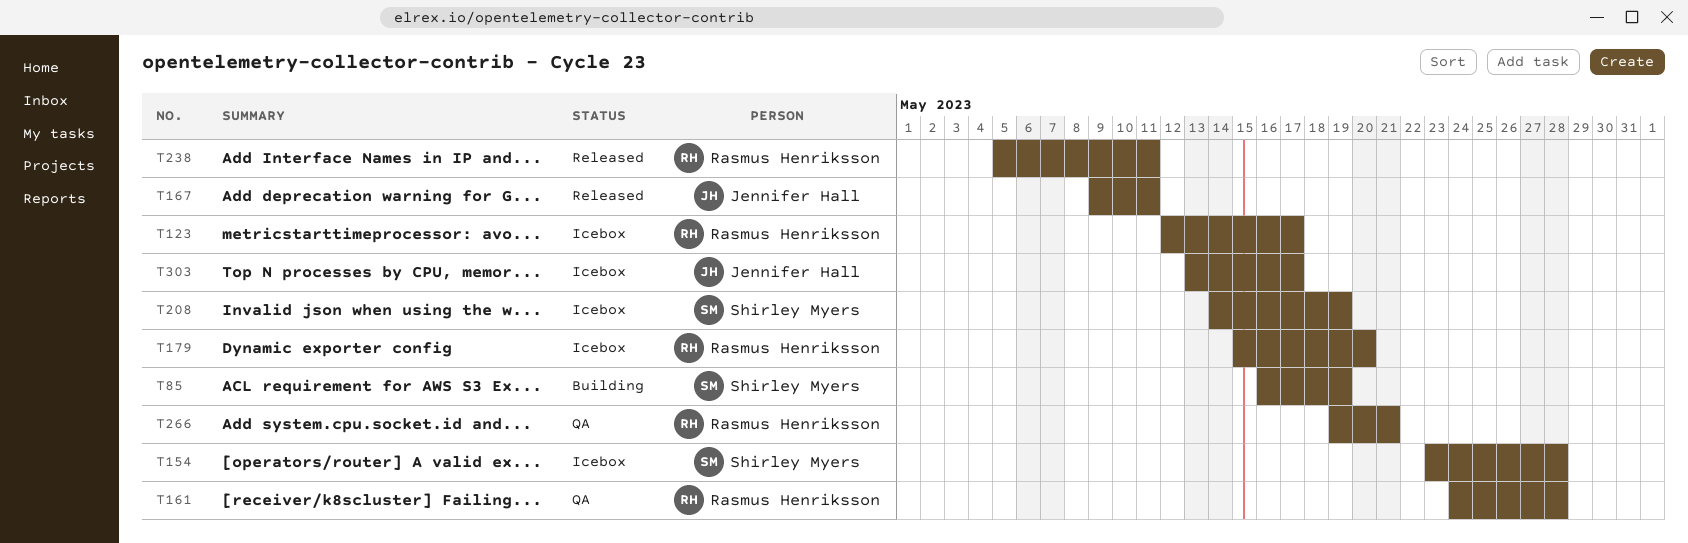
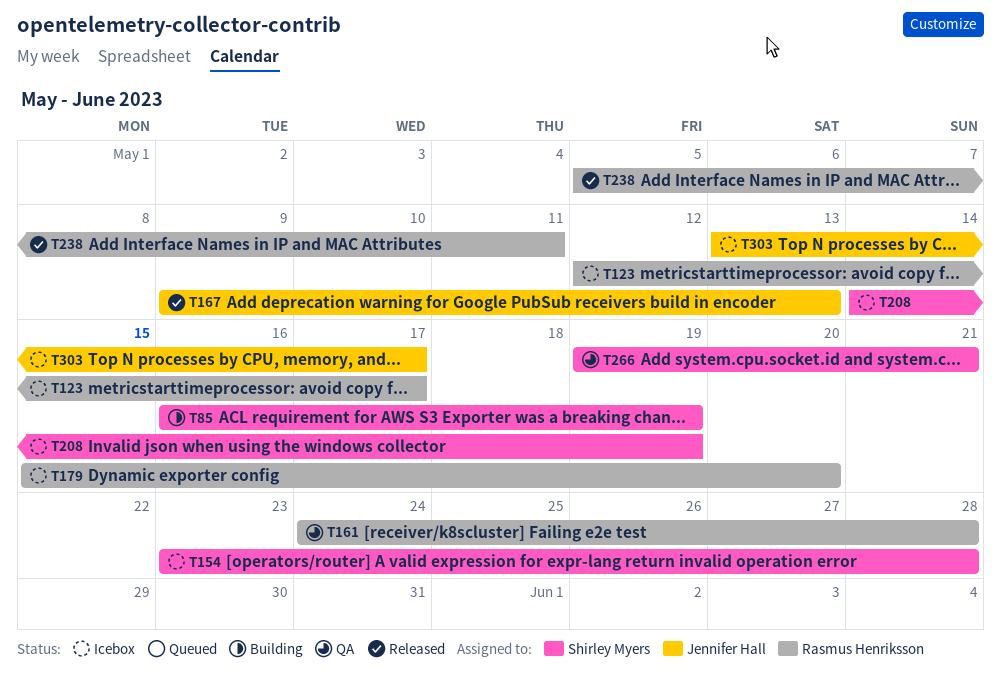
T167, due: May 11 -> May 13
T266, owner: Rasmus Henriksson -> Shirley Myers

